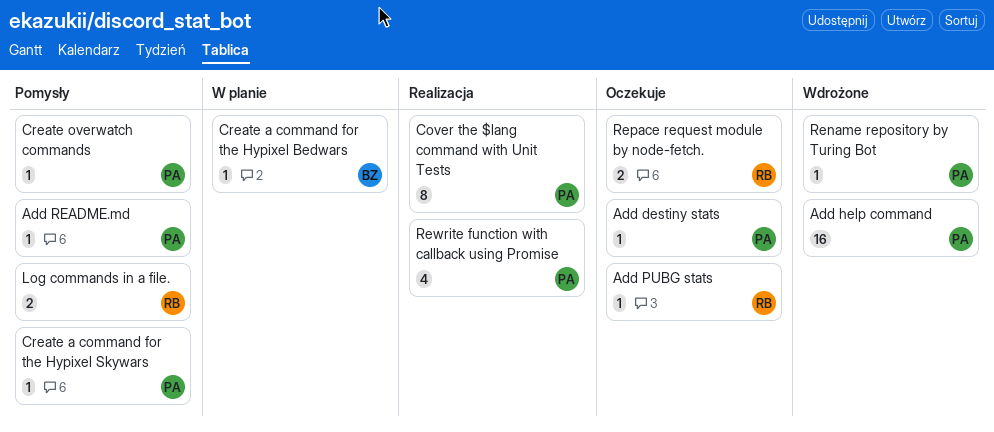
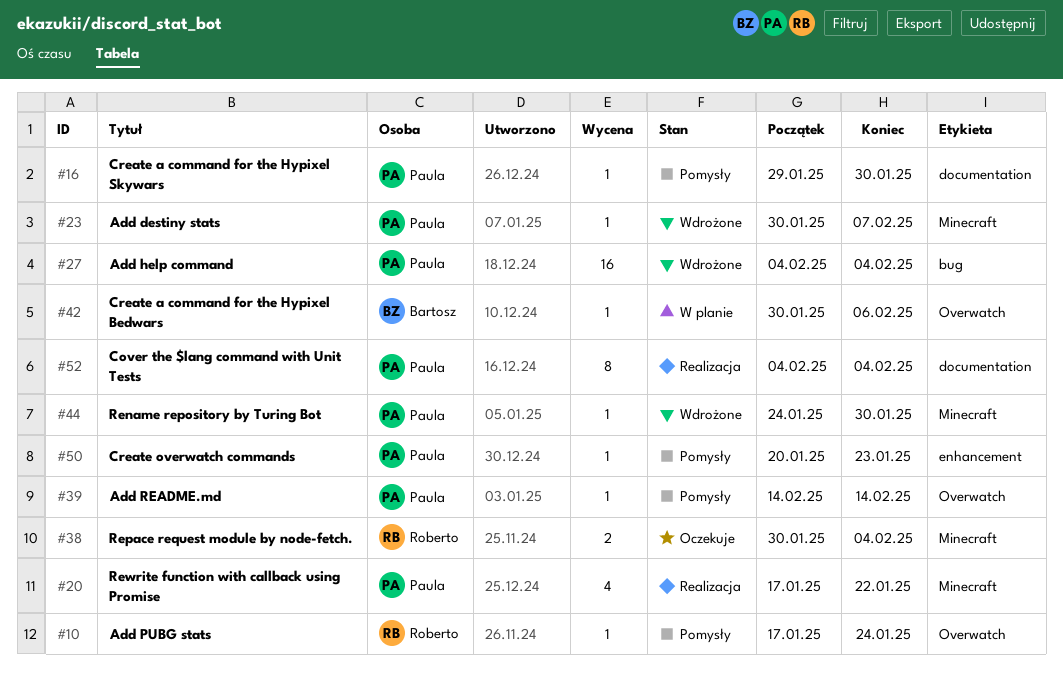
Add destiny stats, status: Oczekuje -> Wdrożone
Add PUBG stats, status: Oczekuje -> Pomysły
Log commands in a file.: present -> none

